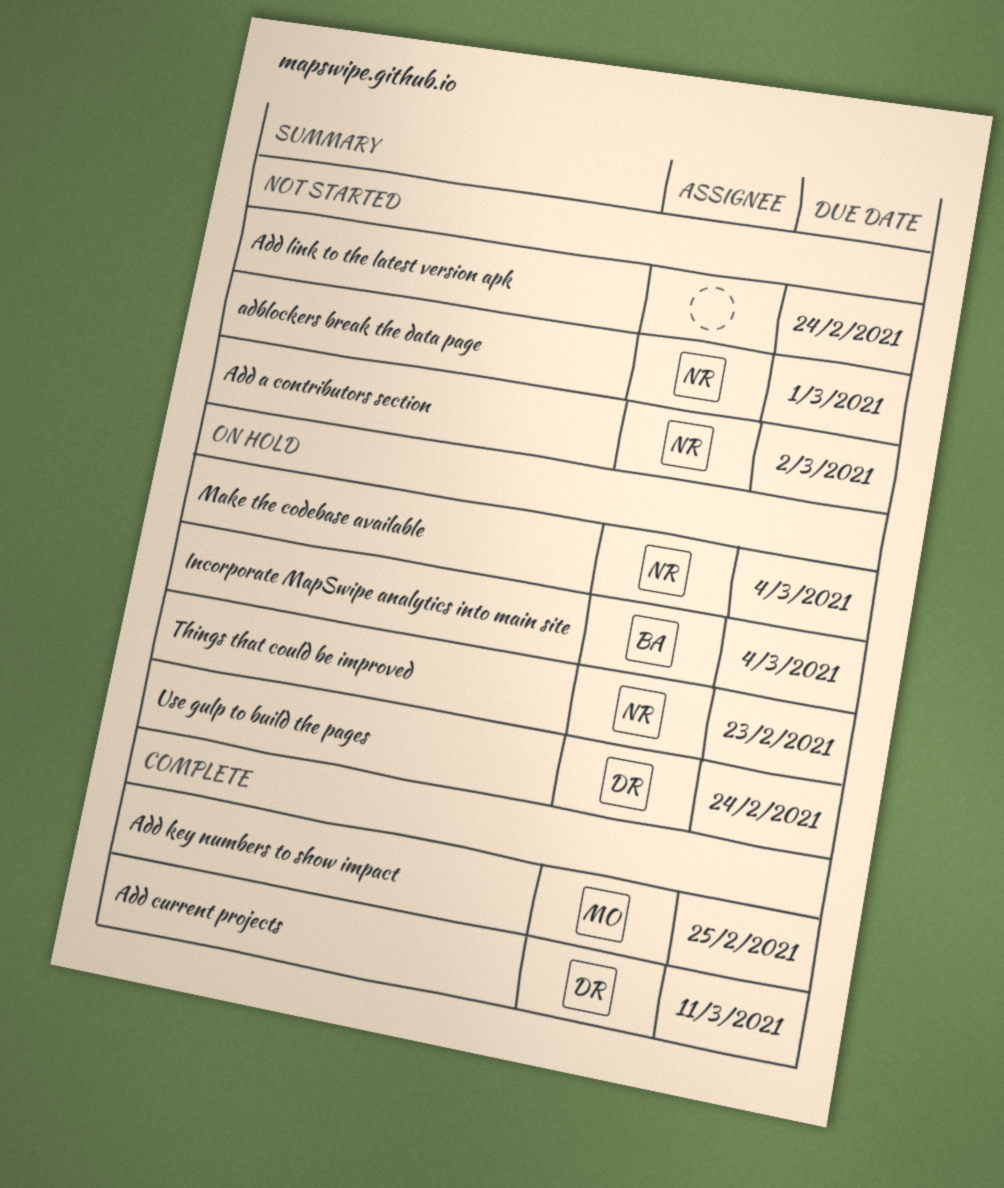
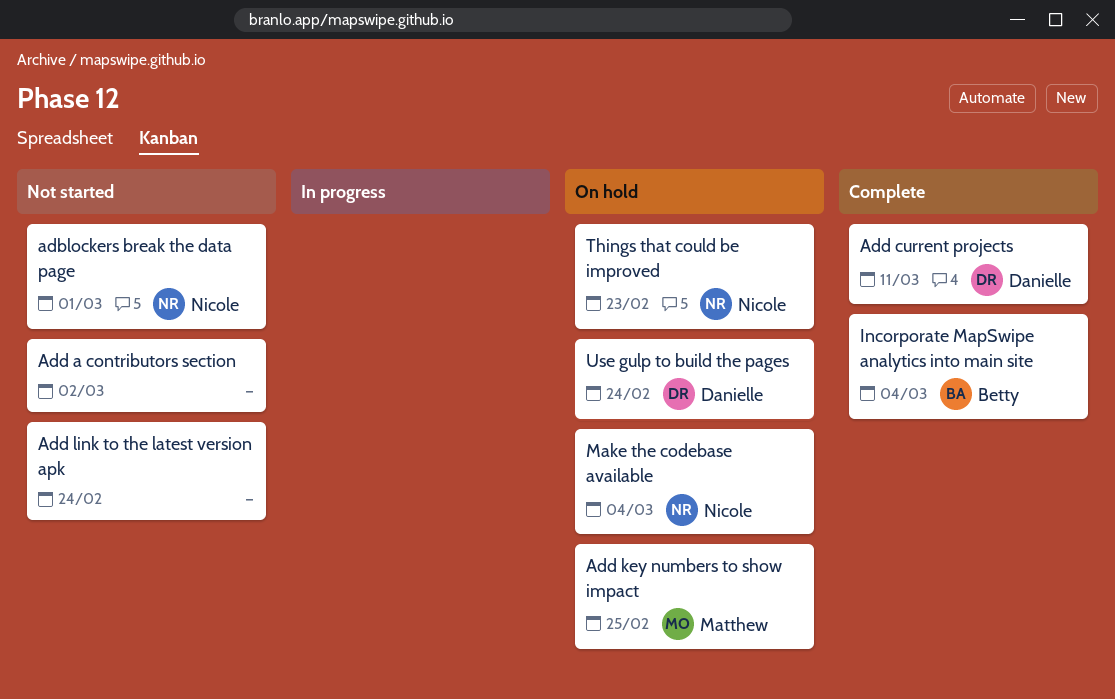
Add a contributors section, owner: Nicole -> none
Add key numbers to show impact, status: Complete -> On hold
Incorporate MapSwipe analytics into main site, status: On hold -> Complete

